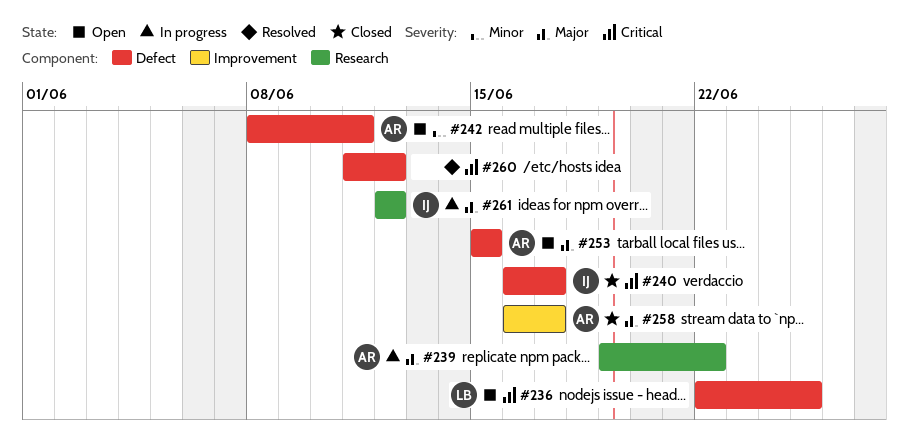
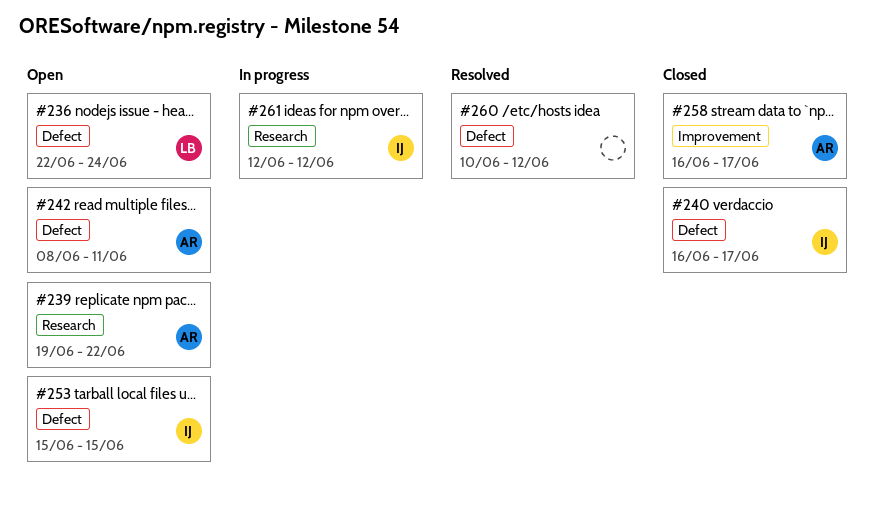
#236, due: Jun 25 -> Jun 24
#239, status: In progress -> Open
#253, owner: AR -> IJ
#260, start: Jun 11 -> Jun 10

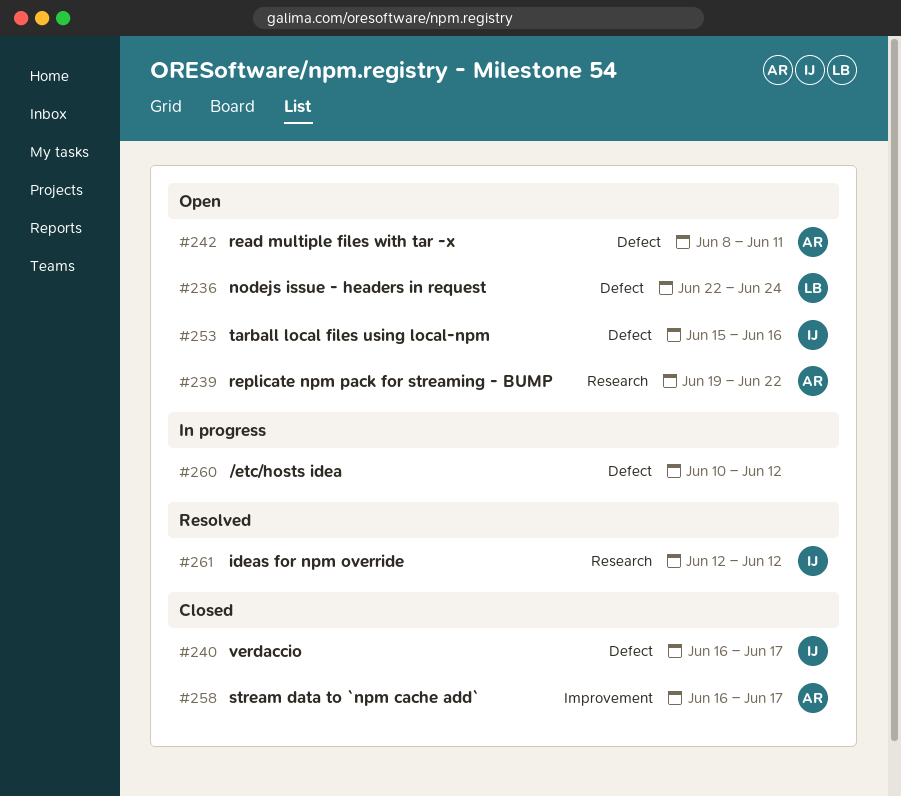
#253, due: Jun 15 -> Jun 16
#260, status: Resolved -> In progress
#261, status: In progress -> Resolved

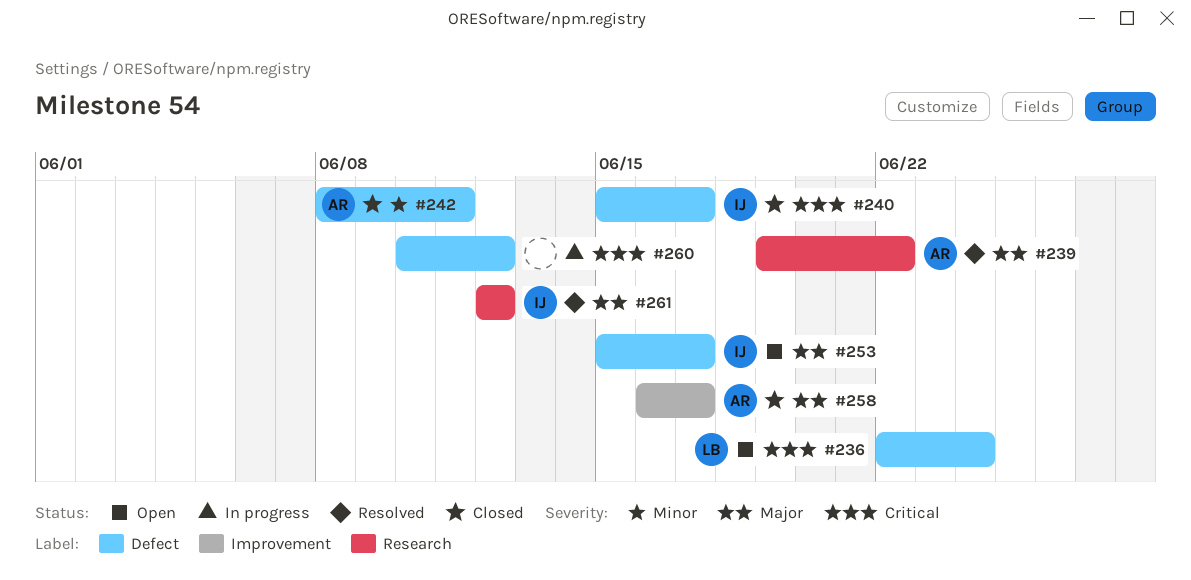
#239, status: Open -> Resolved
#240, start: Jun 16 -> Jun 15
#242, status: Open -> Closed
#253, due: Jun 16 -> Jun 17

